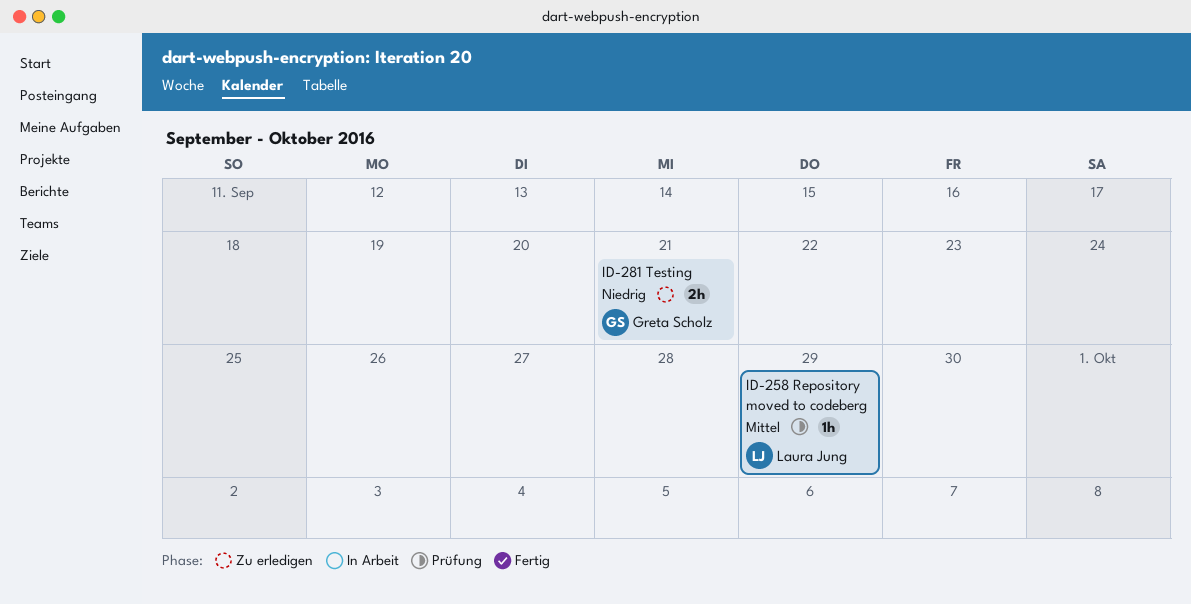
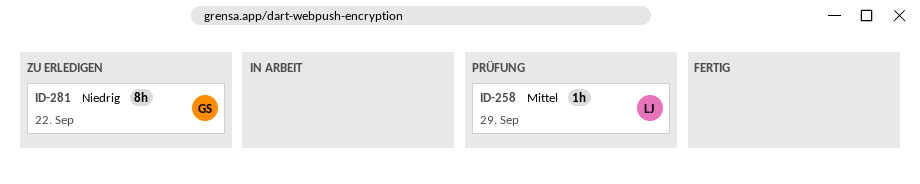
ID-281, estimate: 2h -> 8h
ID-281, due: Sep 21 -> Sep 22

